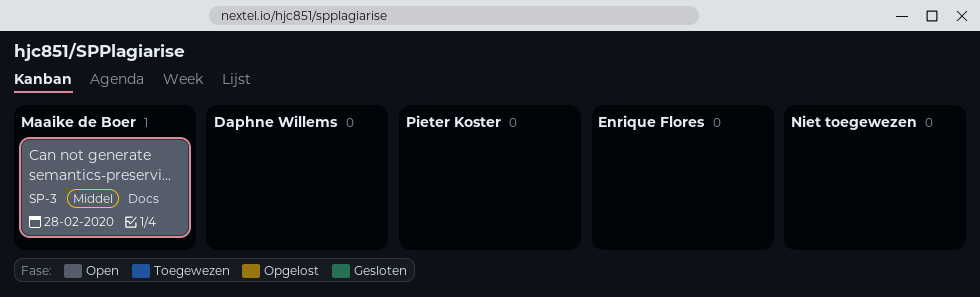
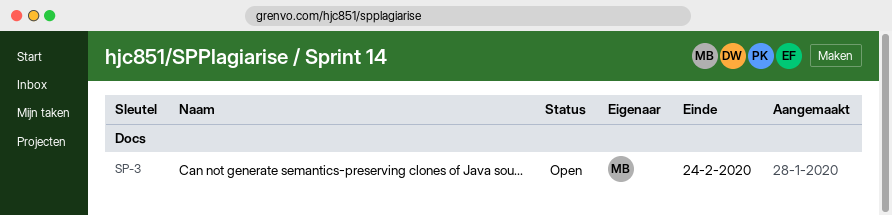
SP-3, due: Feb 28 -> Feb 24

